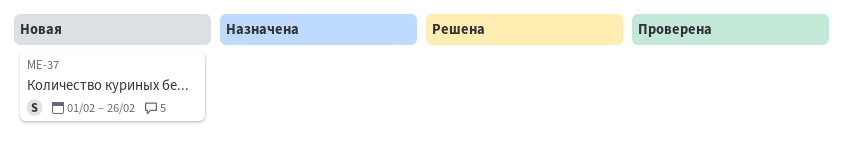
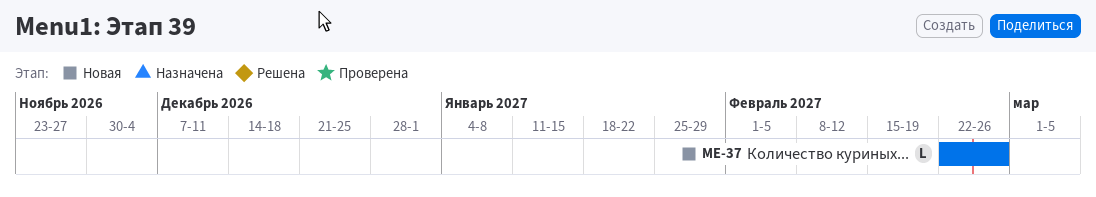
ME-37, estimate: S -> L
ME-37, start: Feb 1 -> Feb 22

